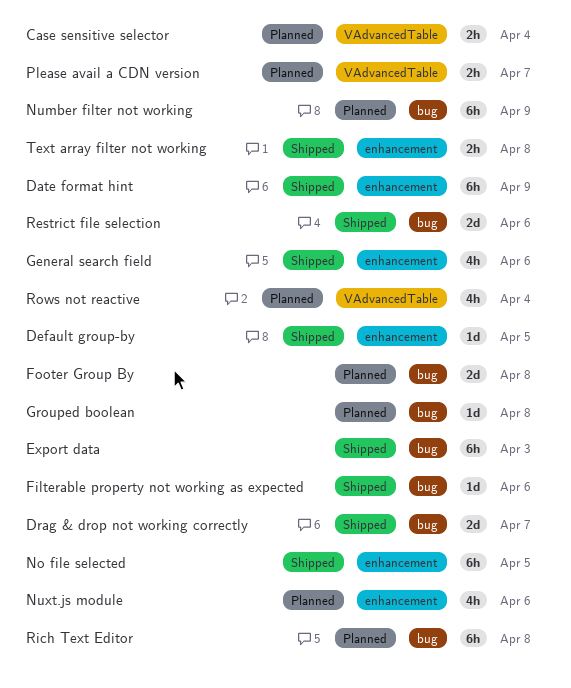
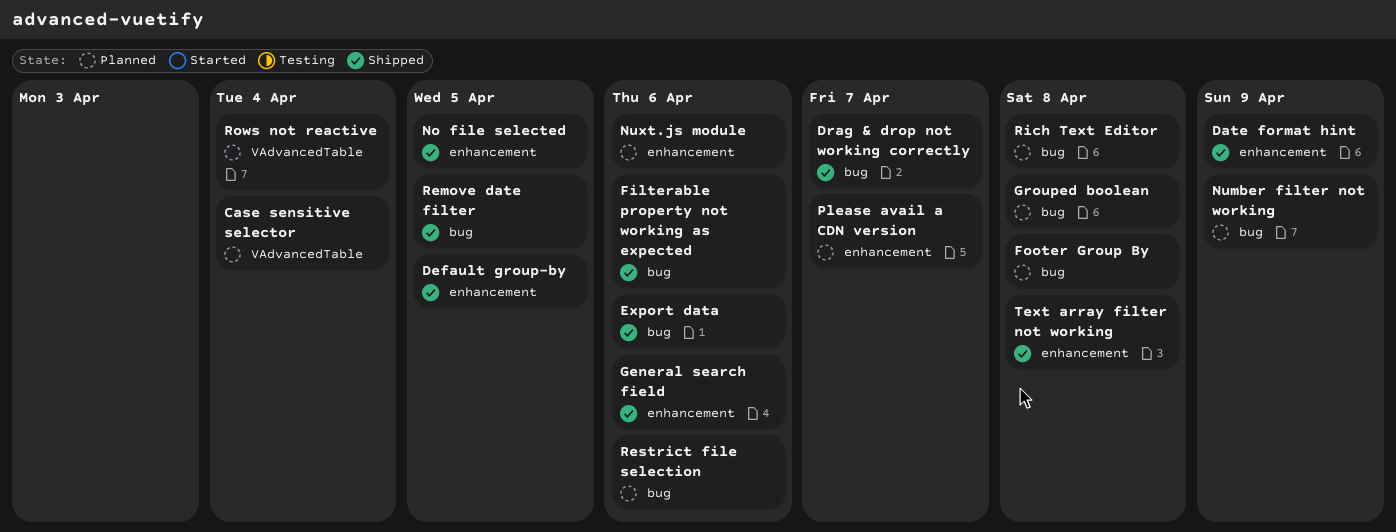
Export data, due: Apr 3 -> Apr 6
Please avail a CDN version, label: VAdvancedTable -> enhancement
Remove date filter: none -> present
Restrict file selection, status: Shipped -> Planned

